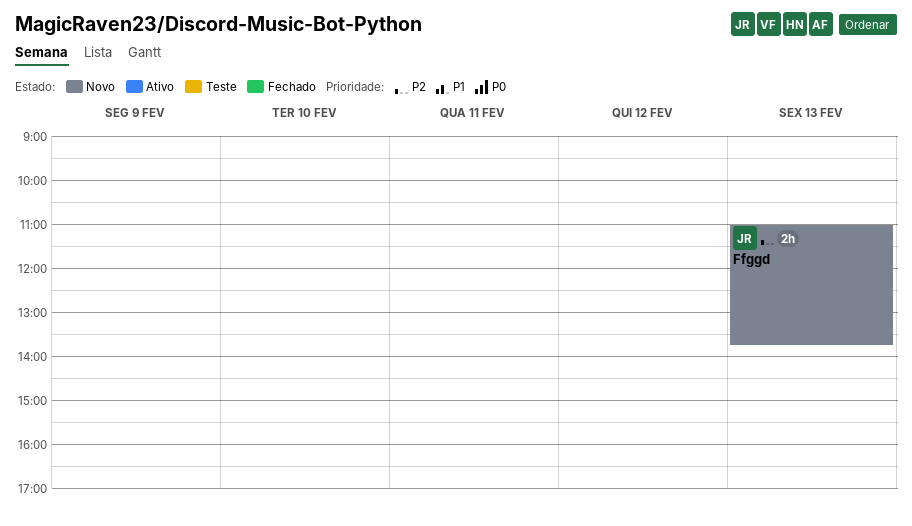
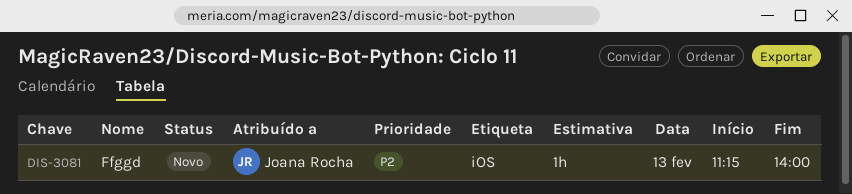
Ffggd, estimate: 2h -> 1h
Ffggd, begins: 11:00 -> 11:15
Ffggd, ends: 13:45 -> 14:00

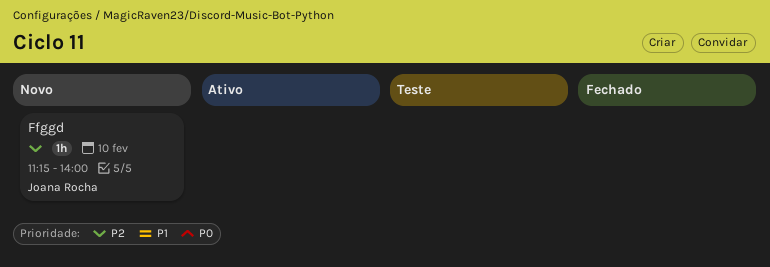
Ffggd, day: Feb 13 -> Feb 10

